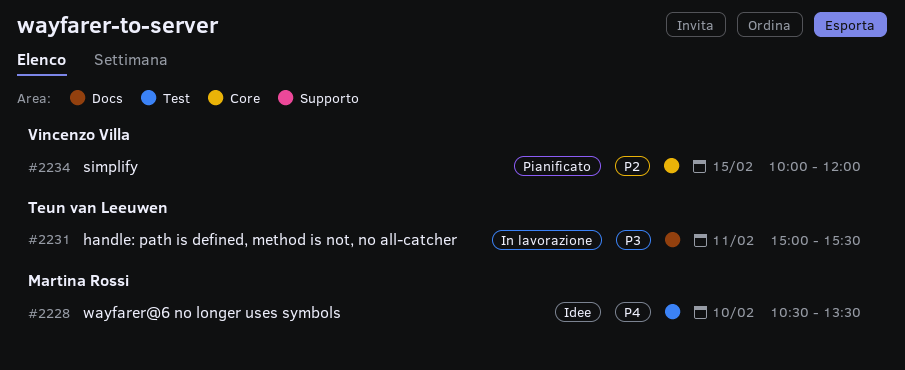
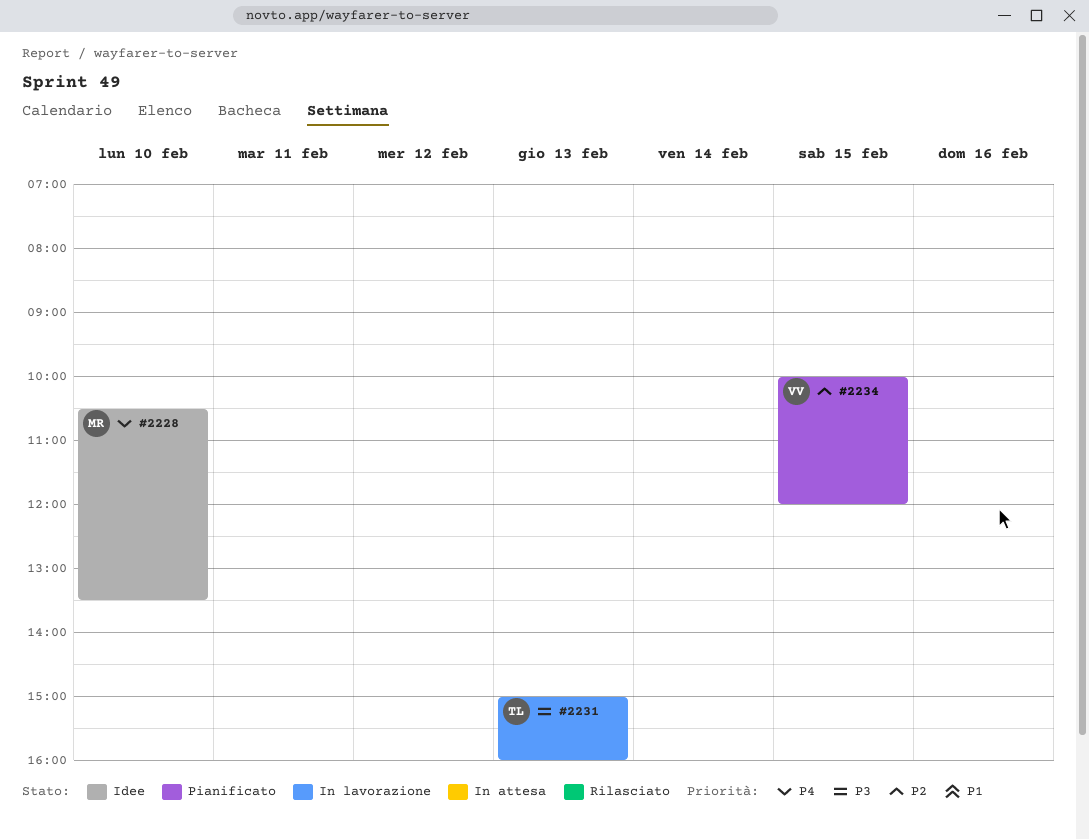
#2231, day: Feb 11 -> Feb 13
#2231, ends: 15:30 -> 16:00

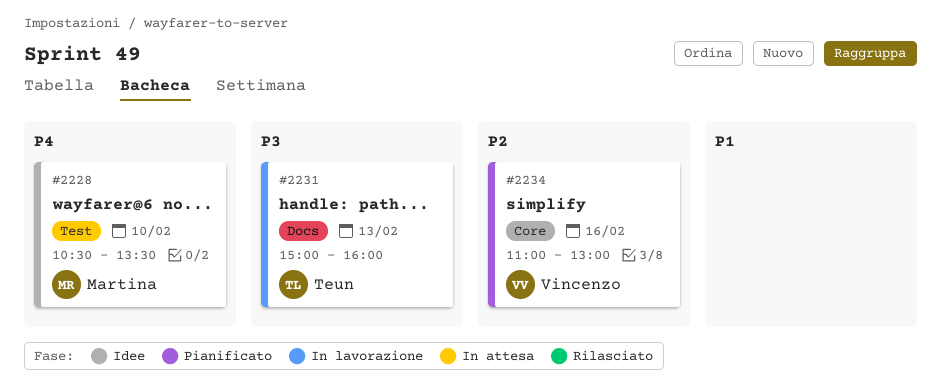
#2234, day: Feb 15 -> Feb 16
#2234, begins: 10:00 -> 11:00
#2234, ends: 12:00 -> 13:00

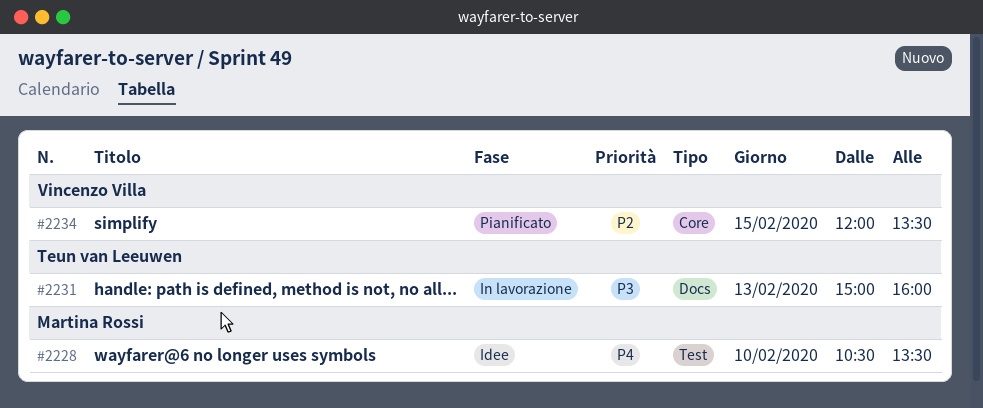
#2234, day: Feb 16 -> Feb 15
#2234, begins: 11:00 -> 12:00
#2234, ends: 13:00 -> 13:30

